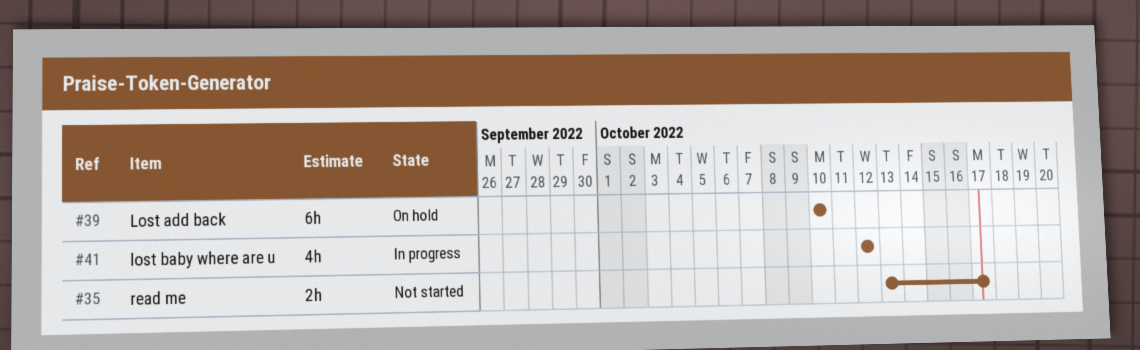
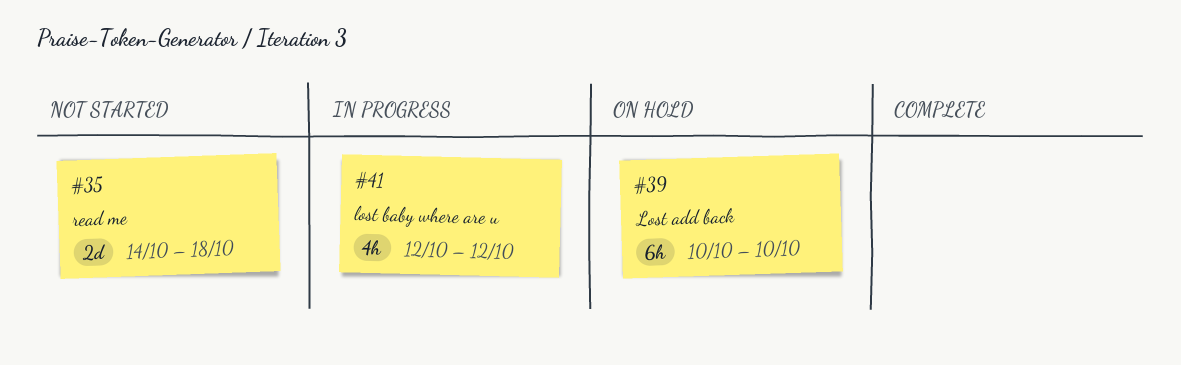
#35, estimate: 2h -> 2d
#35, start: Oct 13 -> Oct 14
#35, due: Oct 17 -> Oct 18

